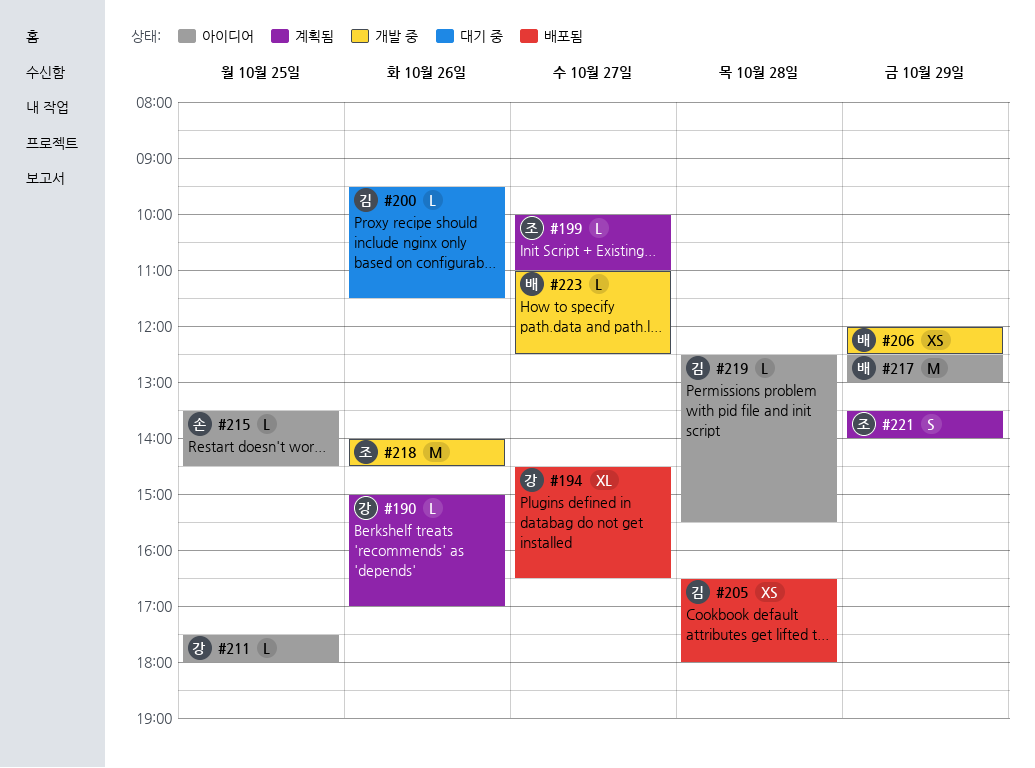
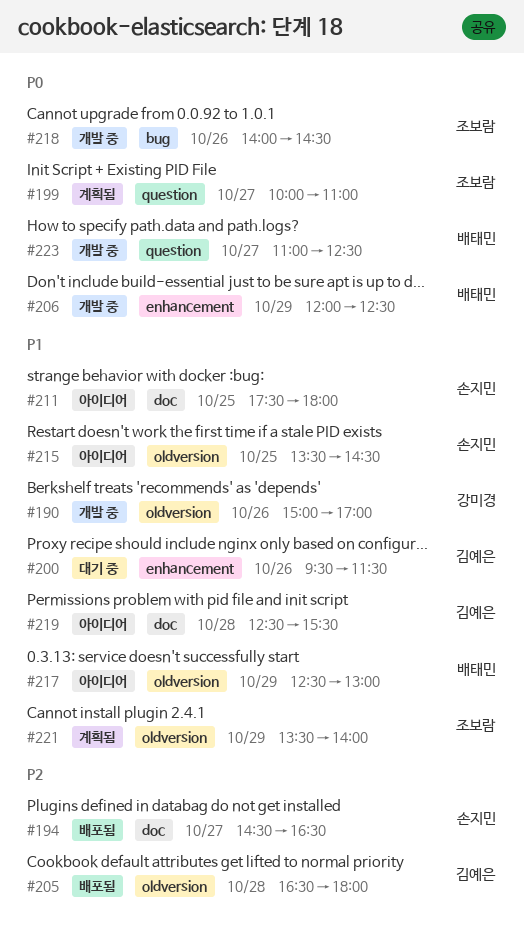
#190, status: 계획됨 -> 개발 중
#194, owner: 강미경 -> 손지민
#211, owner: 강미경 -> 손지민

